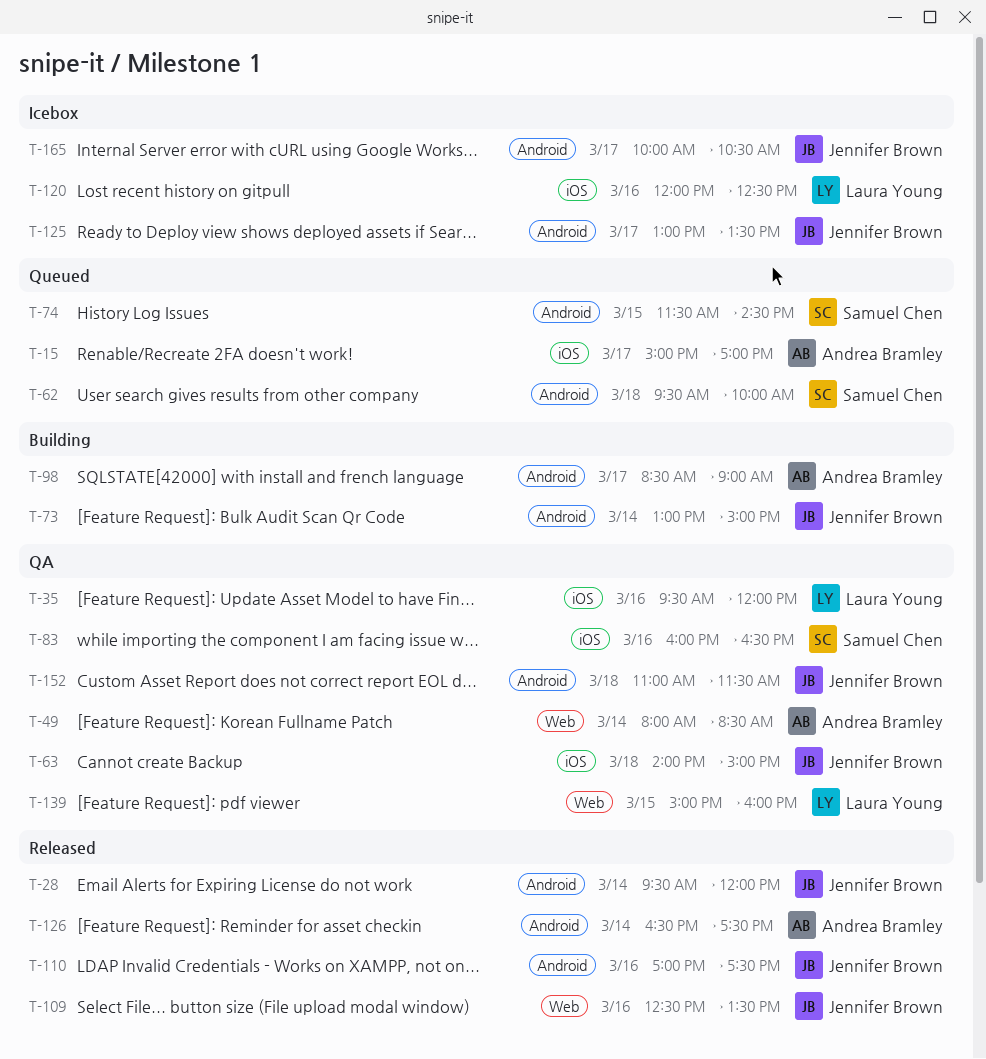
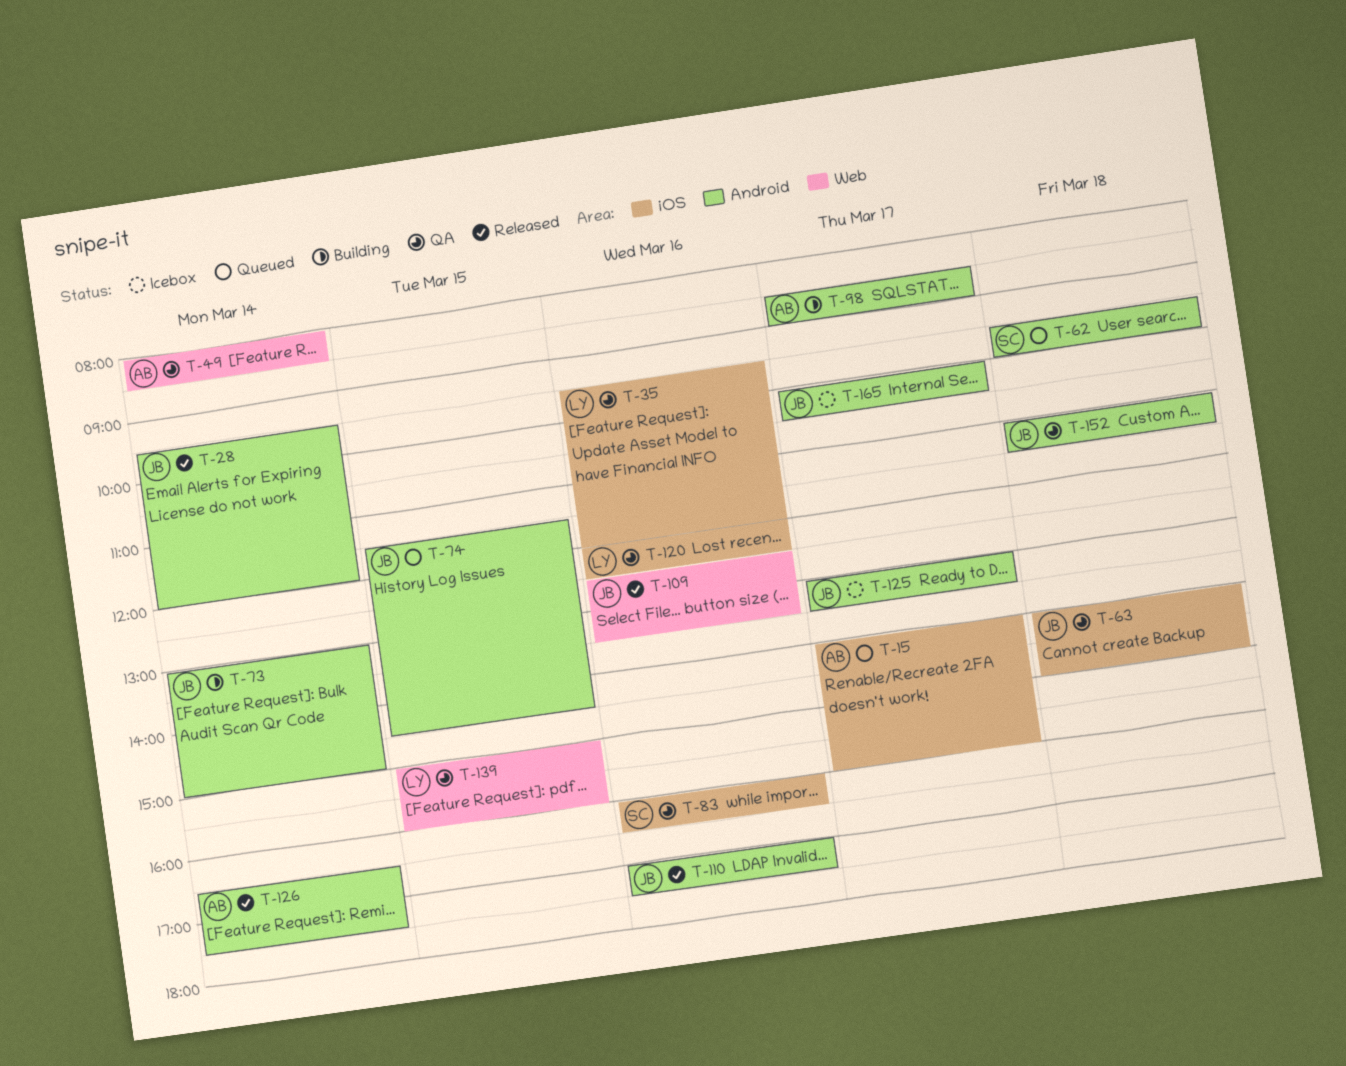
T-15, begins: 15:00 -> 14:00
T-15, ends: 17:00 -> 16:00
T-74, owner: Samuel Chen -> Jennifer Brown
T-120, status: Icebox -> QA

